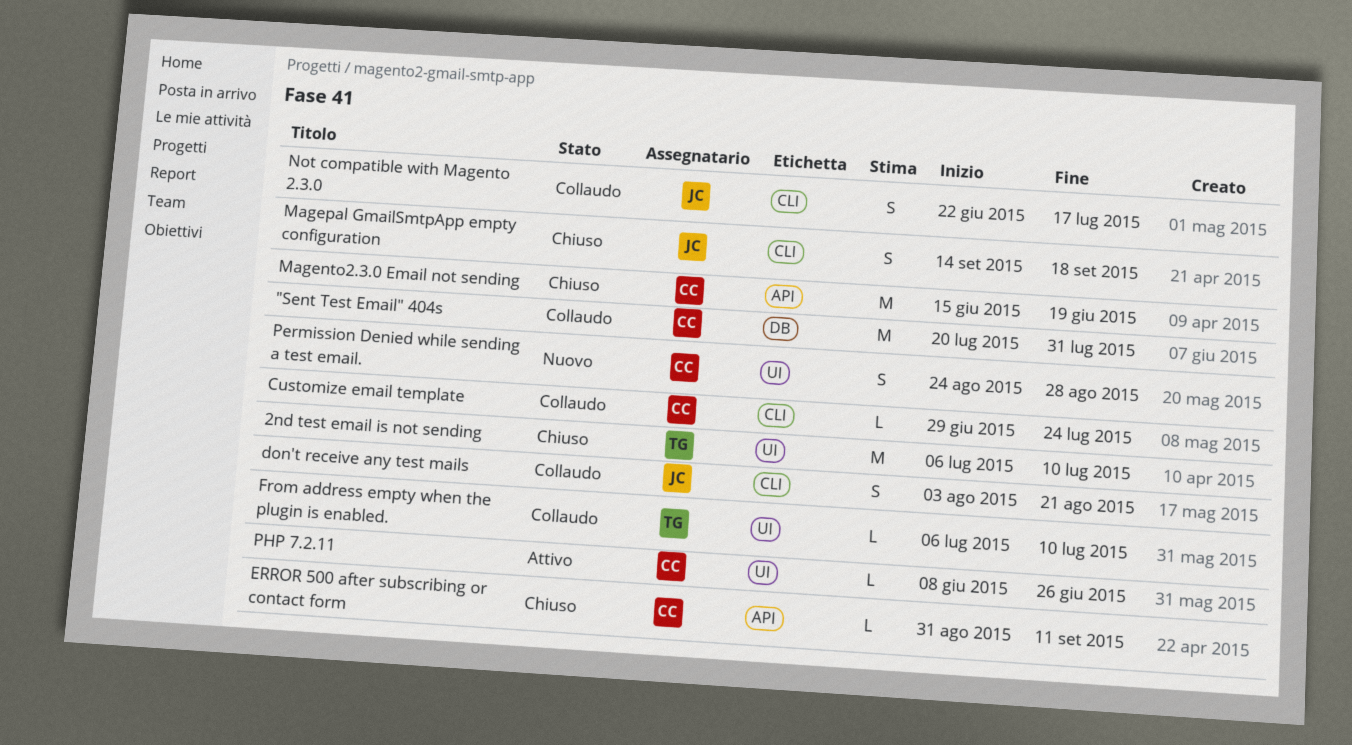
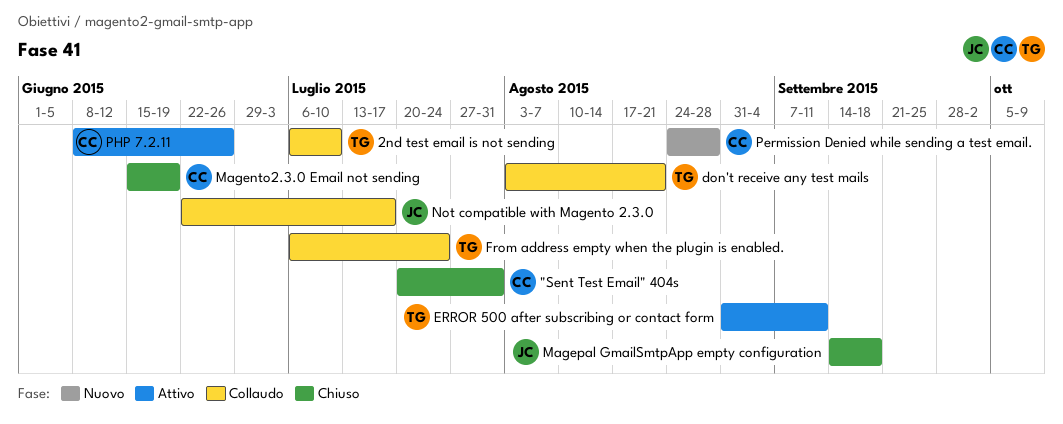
"Sent Test Email" 404s, status: Collaudo -> Chiuso
2nd test email is not sending, status: Chiuso -> Collaudo
Customize email template: present -> none
don't receive any test mails, owner: JC -> TG
ERROR 500 after subscribing or contact form, status: Chiuso -> Attivo
ERROR 500 after subscribing or contact form, owner: CC -> TG
From address empty when the plugin is enabled., due: Jul 10 -> Jul 24

